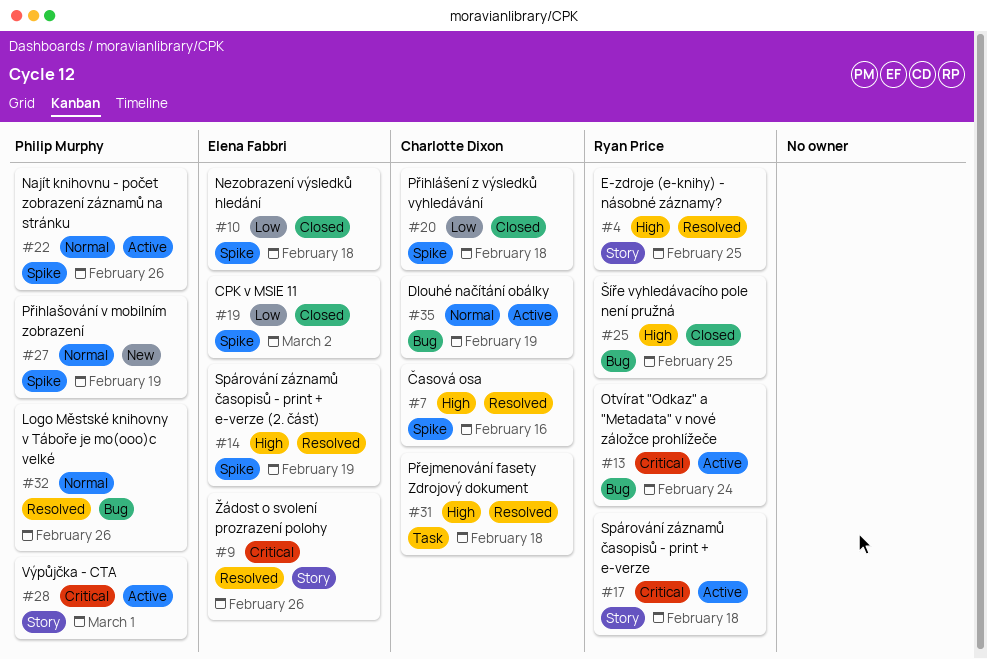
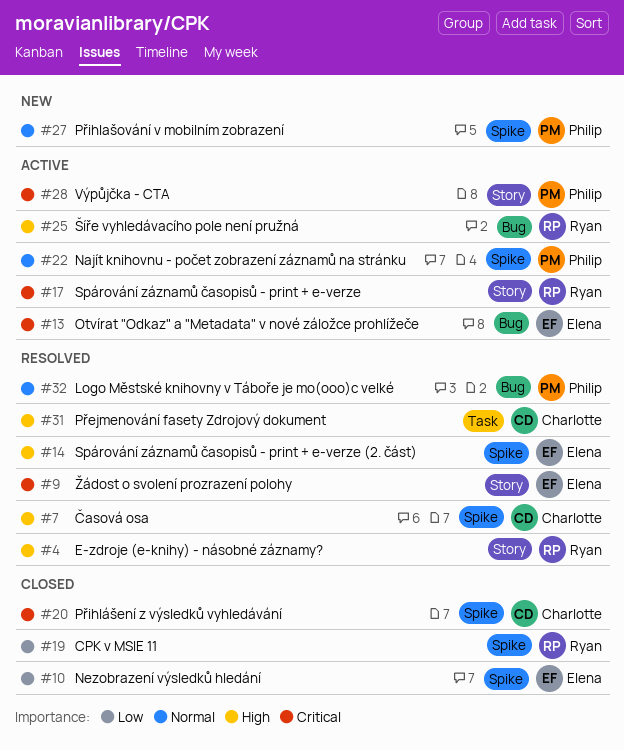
#13, owner: Ryan Price -> Elena Fabbri
#19, owner: Elena Fabbri -> Ryan Price
#20, priority: Low -> Critical
#25, status: Closed -> Active
#35: present -> none

